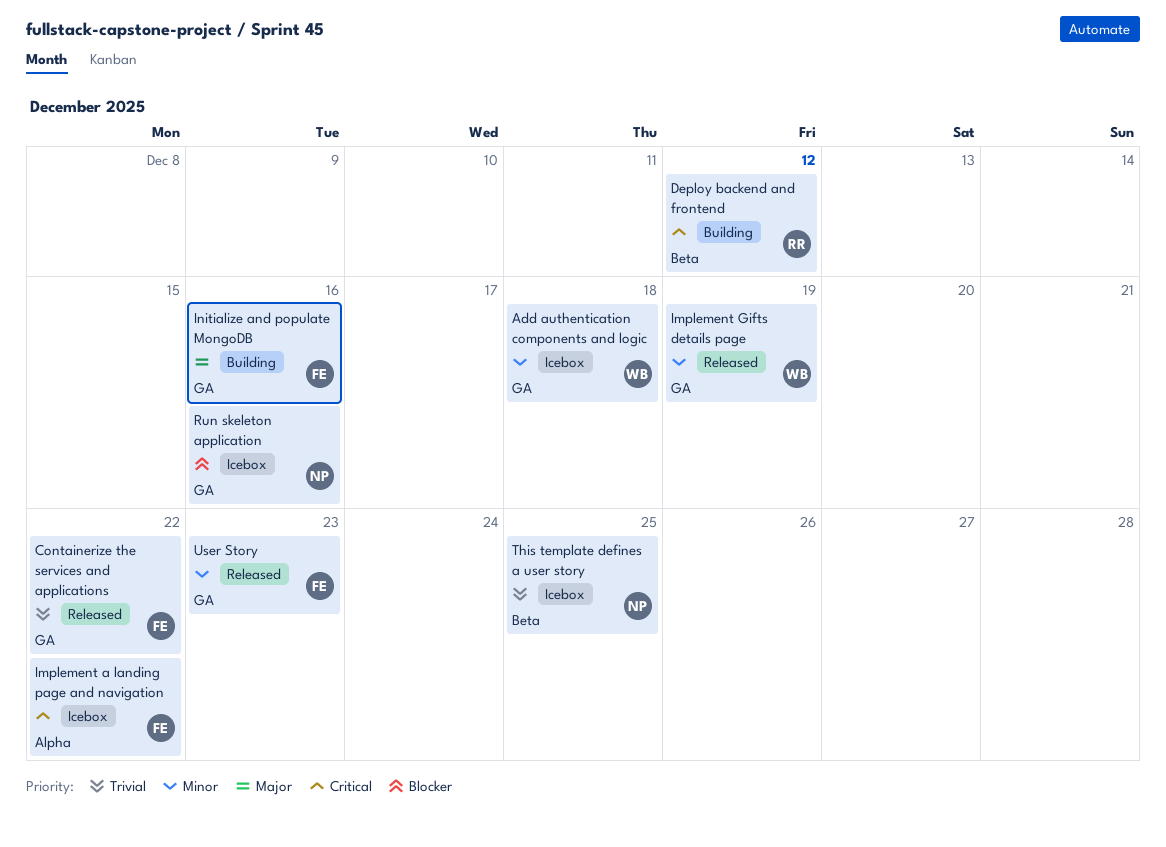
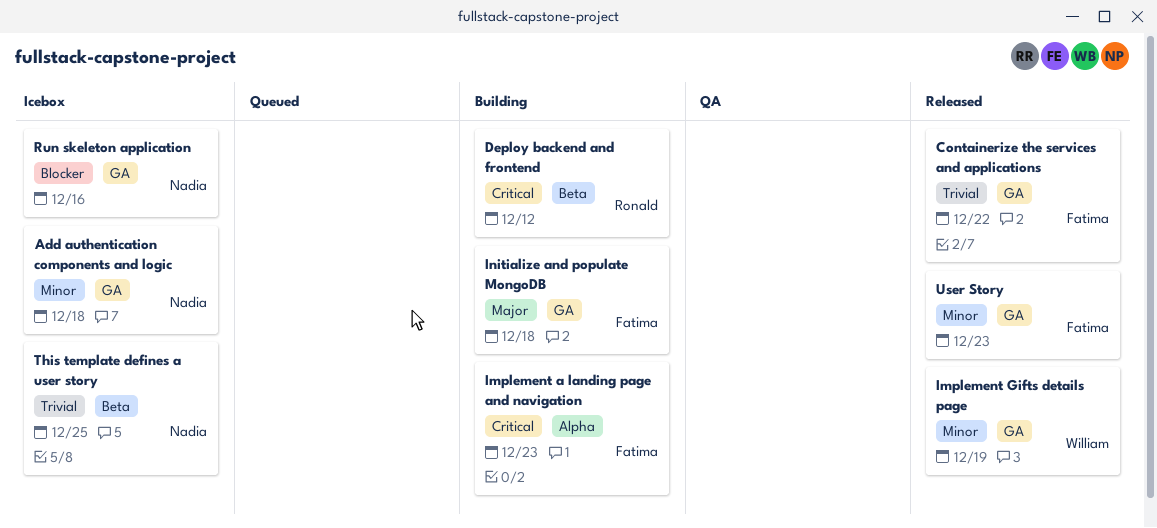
Add authentication components and logic, owner: William -> Nadia
Implement a landing page and navigation, status: Icebox -> Building
Implement a landing page and navigation, due: Dec 22 -> Dec 23
Initialize and populate MongoDB, due: Dec 16 -> Dec 18

